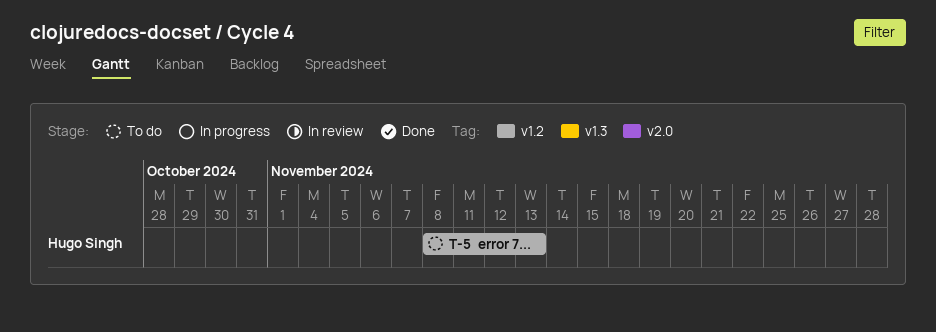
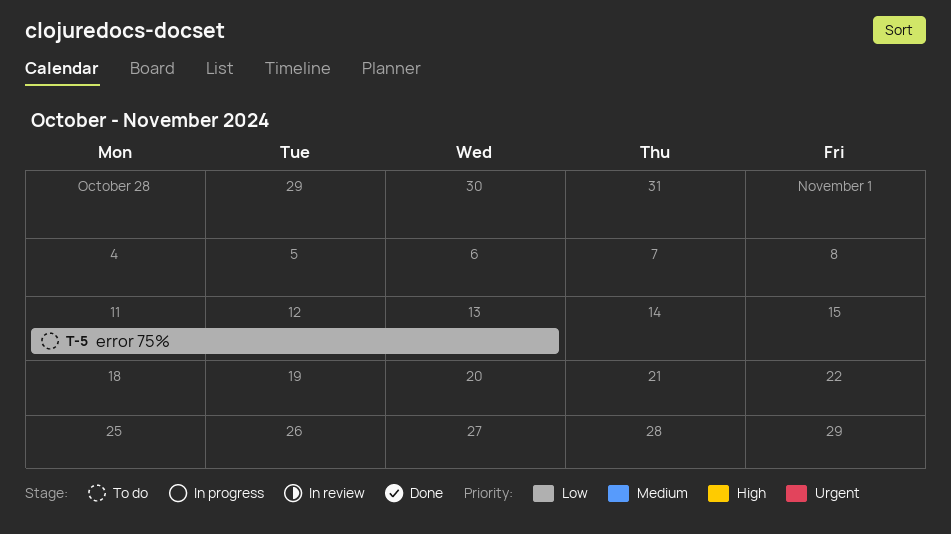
T-5, start: Nov 8 -> Nov 11

